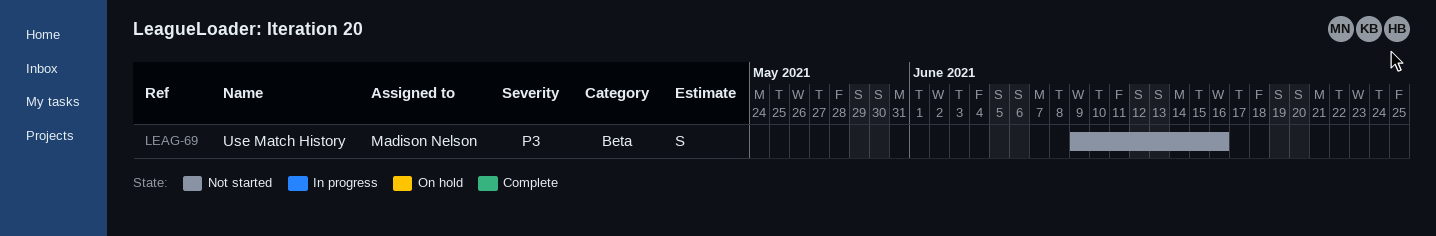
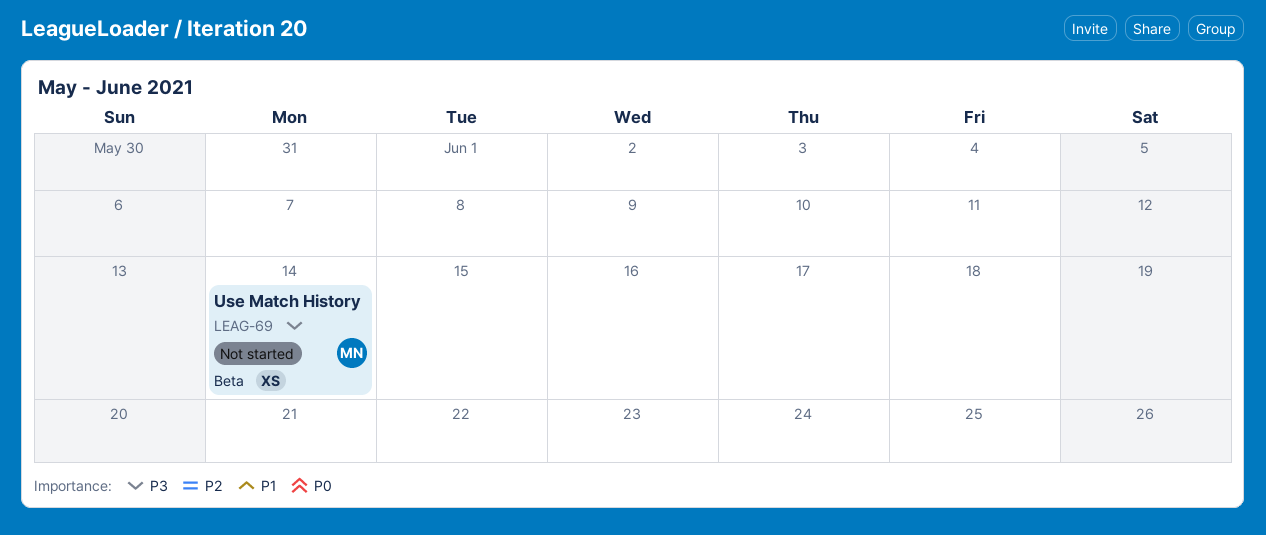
LEAG-69, estimate: S -> XS
LEAG-69, due: Jun 16 -> Jun 14

